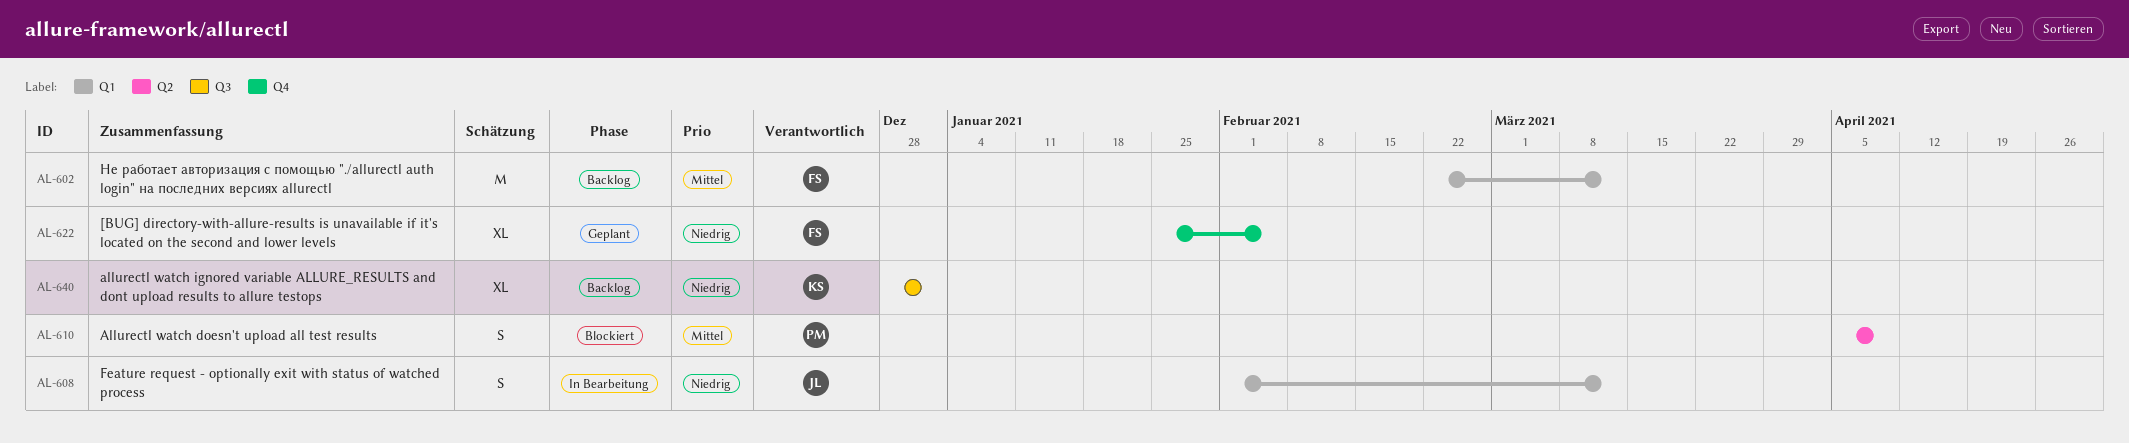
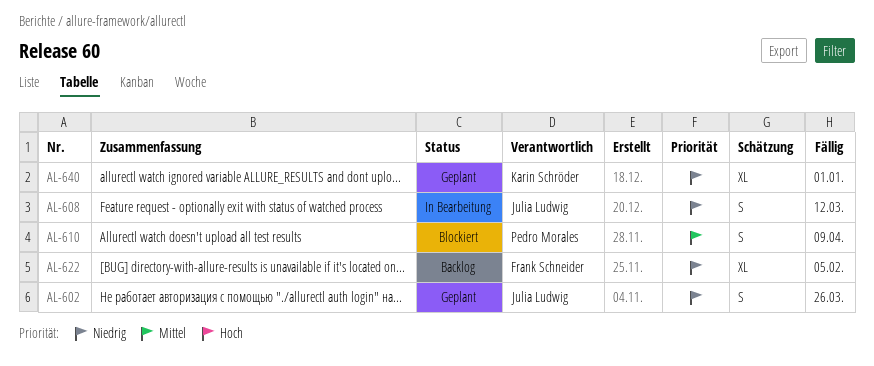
AL-602, status: Backlog -> Geplant
AL-602, owner: Frank Schneider -> Julia Ludwig
AL-602, priority: Mittel -> Niedrig
AL-602, estimate: M -> S
AL-602, due: Mar 12 -> Mar 26
AL-622, status: Geplant -> Backlog
AL-640, status: Backlog -> Geplant

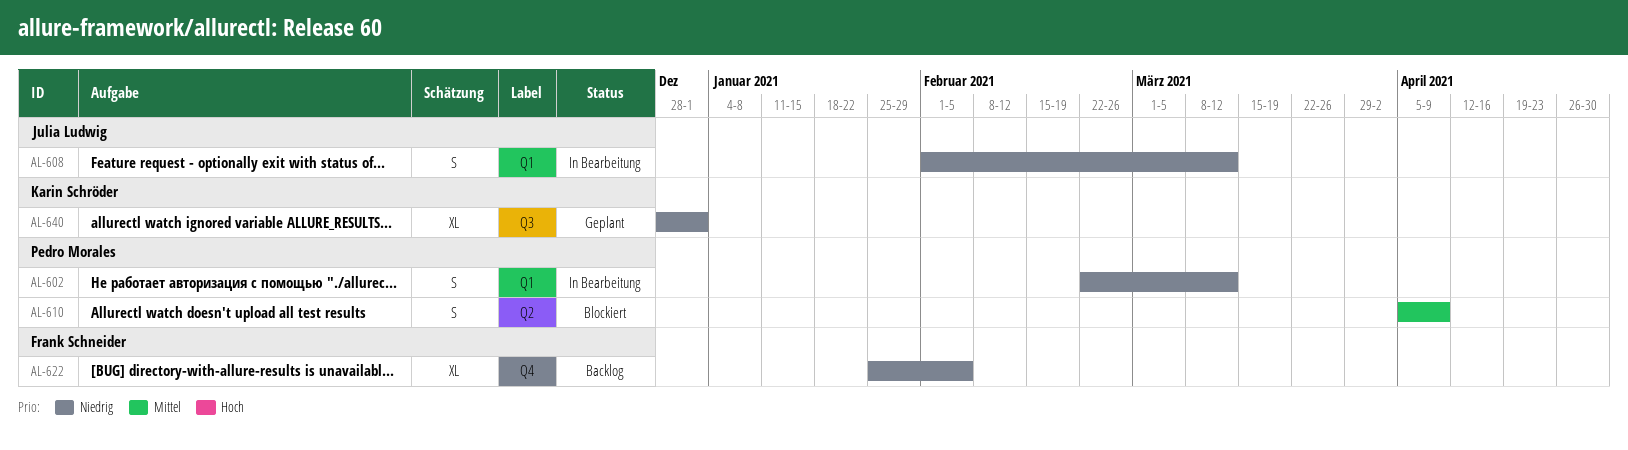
AL-602, status: Geplant -> In Bearbeitung
AL-602, owner: Julia Ludwig -> Pedro Morales
AL-602, due: Mar 26 -> Mar 12

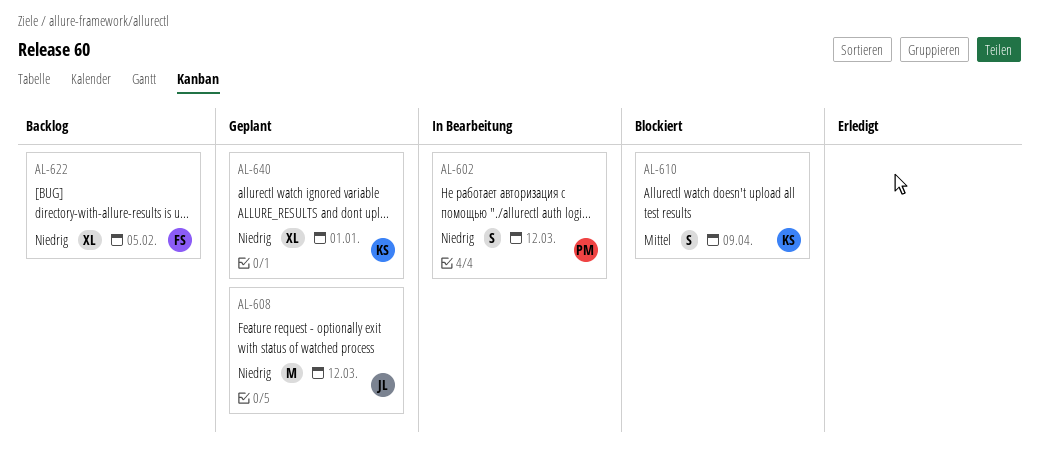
AL-608, status: In Bearbeitung -> Geplant
AL-608, estimate: S -> M
AL-610, owner: Pedro Morales -> Karin Schröder

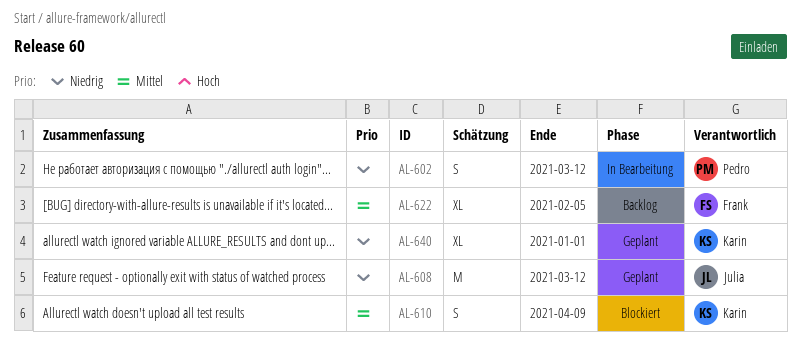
AL-622, priority: Niedrig -> Mittel

